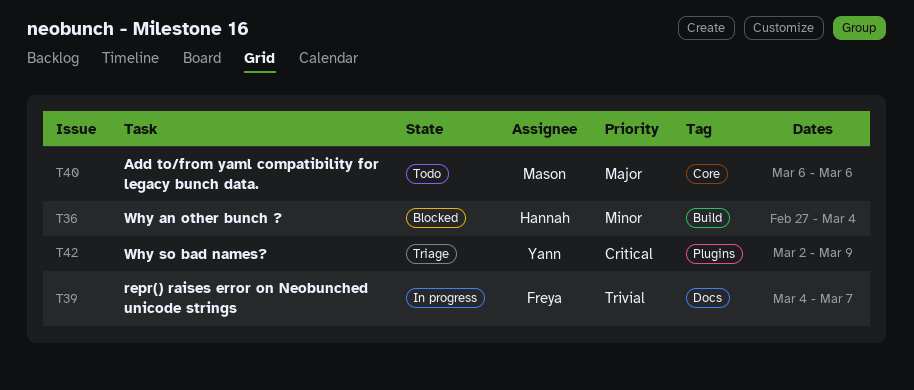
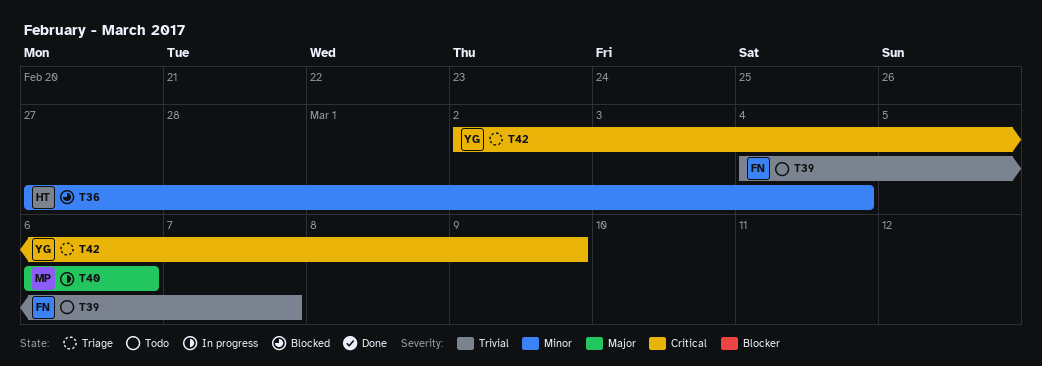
T39, status: In progress -> Todo
T40, status: Todo -> In progress

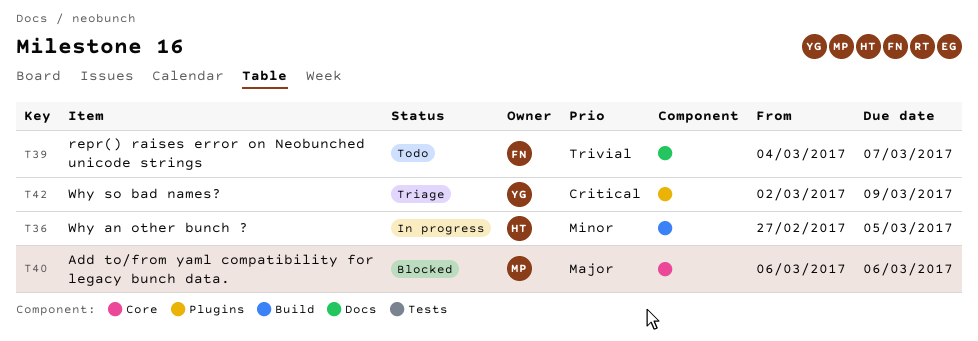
T36, status: Blocked -> In progress
T36, due: Mar 4 -> Mar 5
T40, status: In progress -> Blocked

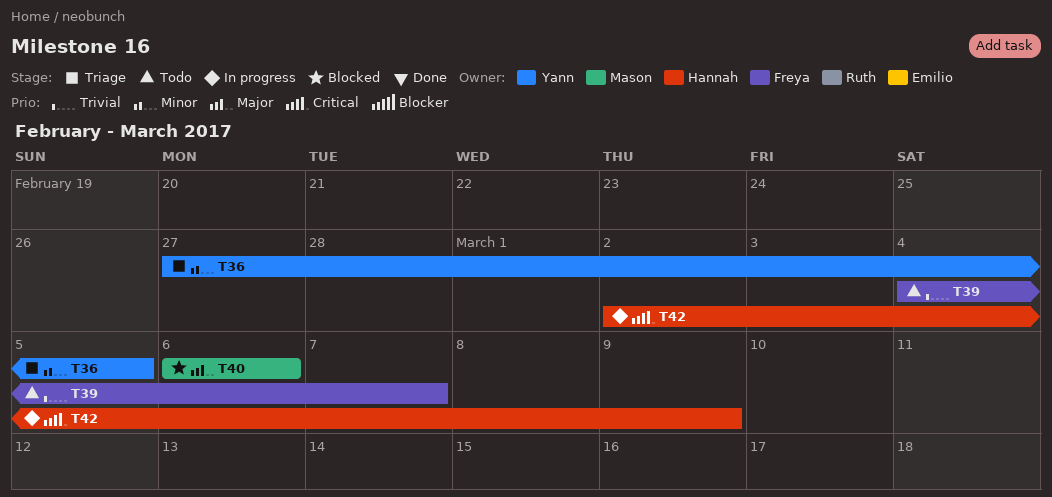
T36, status: In progress -> Triage
T36, owner: Hannah -> Yann
T42, status: Triage -> In progress
T42, owner: Yann -> Hannah

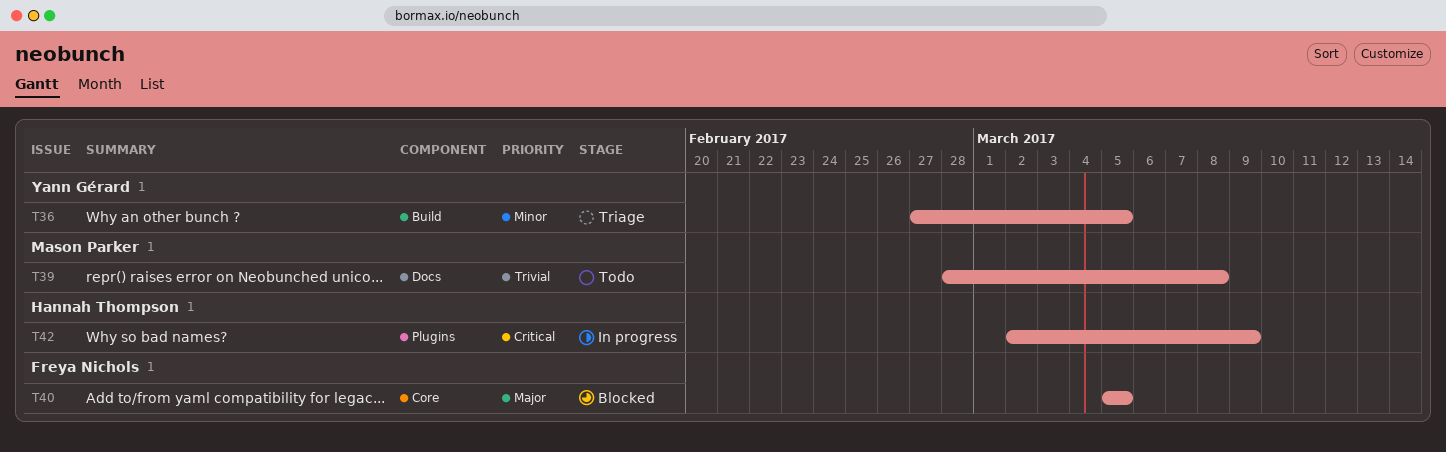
T39, owner: Freya Nichols -> Mason Parker
T39, start: Mar 4 -> Feb 28
T39, due: Mar 7 -> Mar 8
T40, owner: Mason Parker -> Freya Nichols
T40, start: Mar 6 -> Mar 5
T40, due: Mar 6 -> Mar 5

